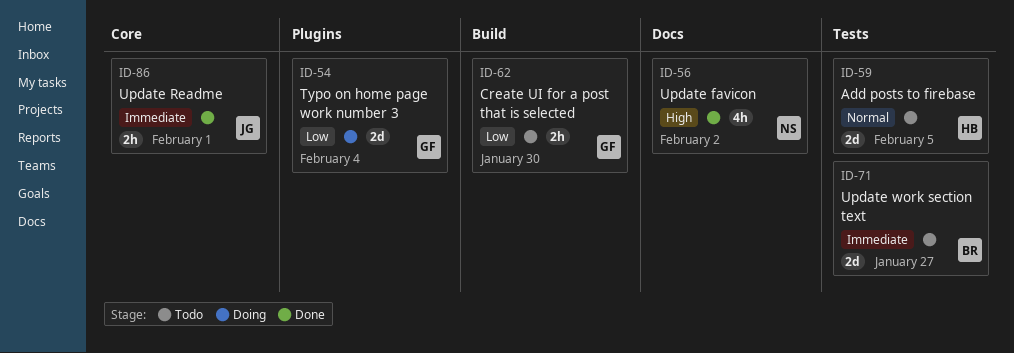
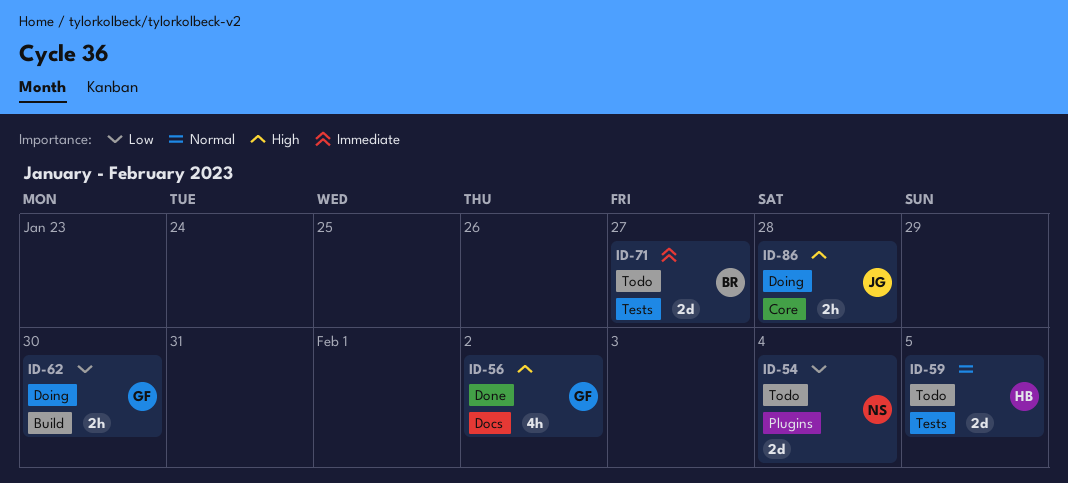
ID-54, status: Doing -> Todo
ID-54, owner: GF -> NS
ID-56, owner: NS -> GF
ID-62, status: Todo -> Doing
ID-86, status: Done -> Doing
ID-86, priority: Immediate -> High
ID-86, due: Feb 1 -> Jan 28

